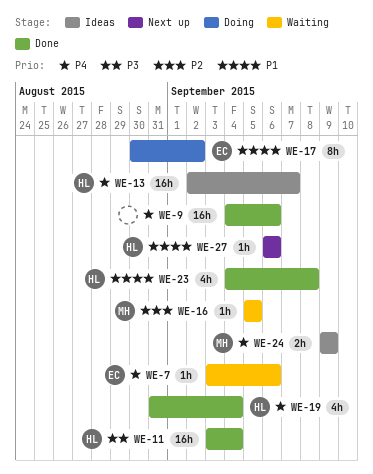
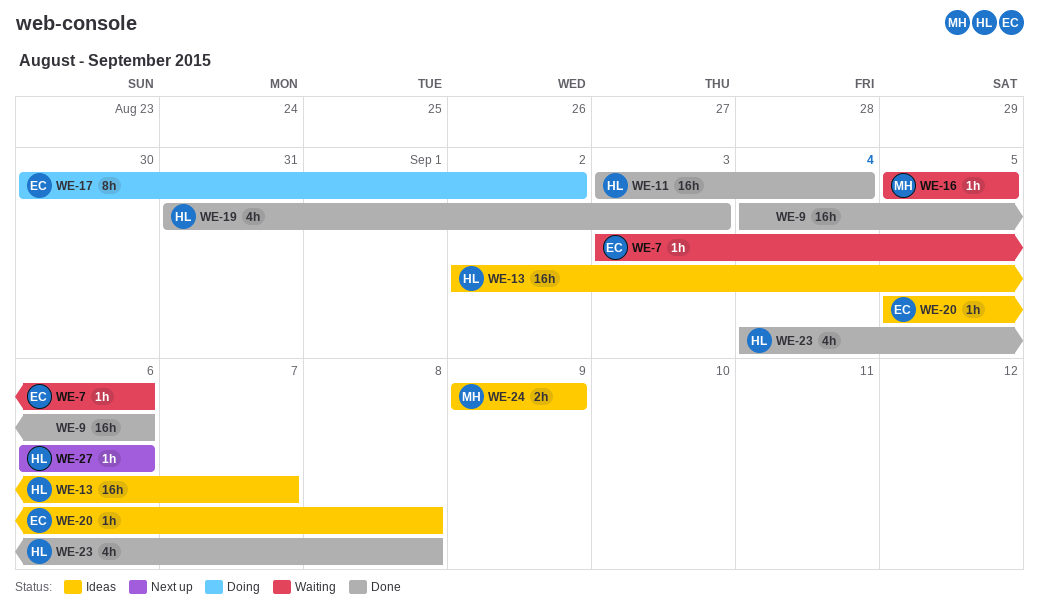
WE-19, due: Sep 4 -> Sep 3
WE-20: none -> present

